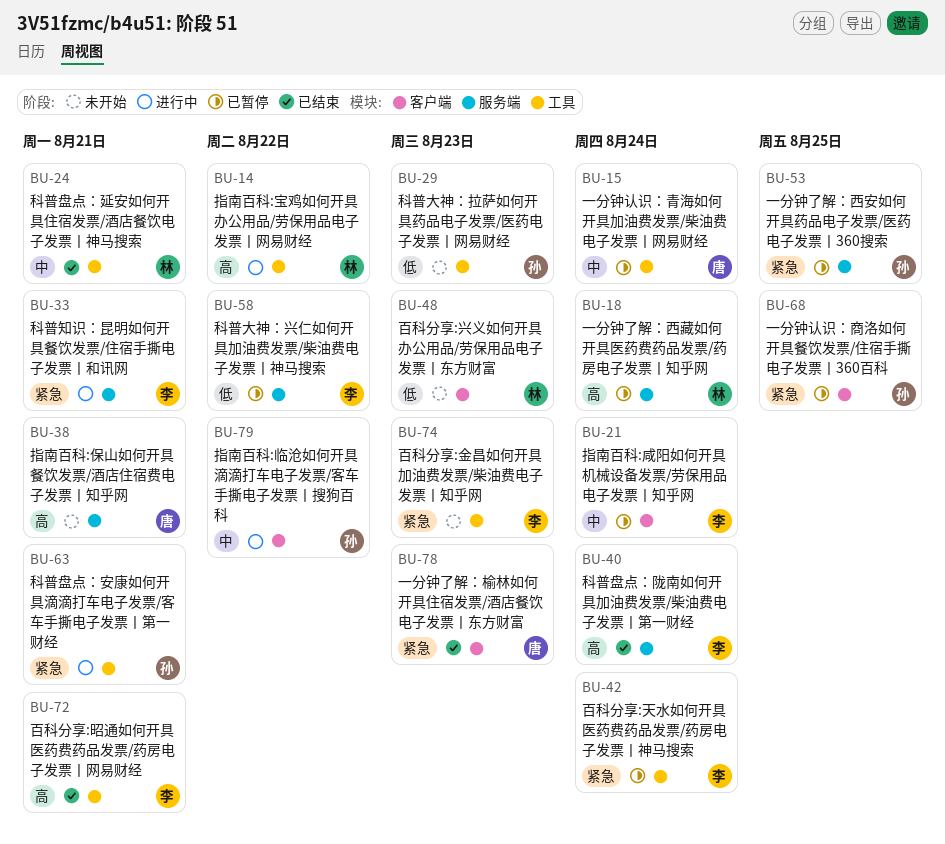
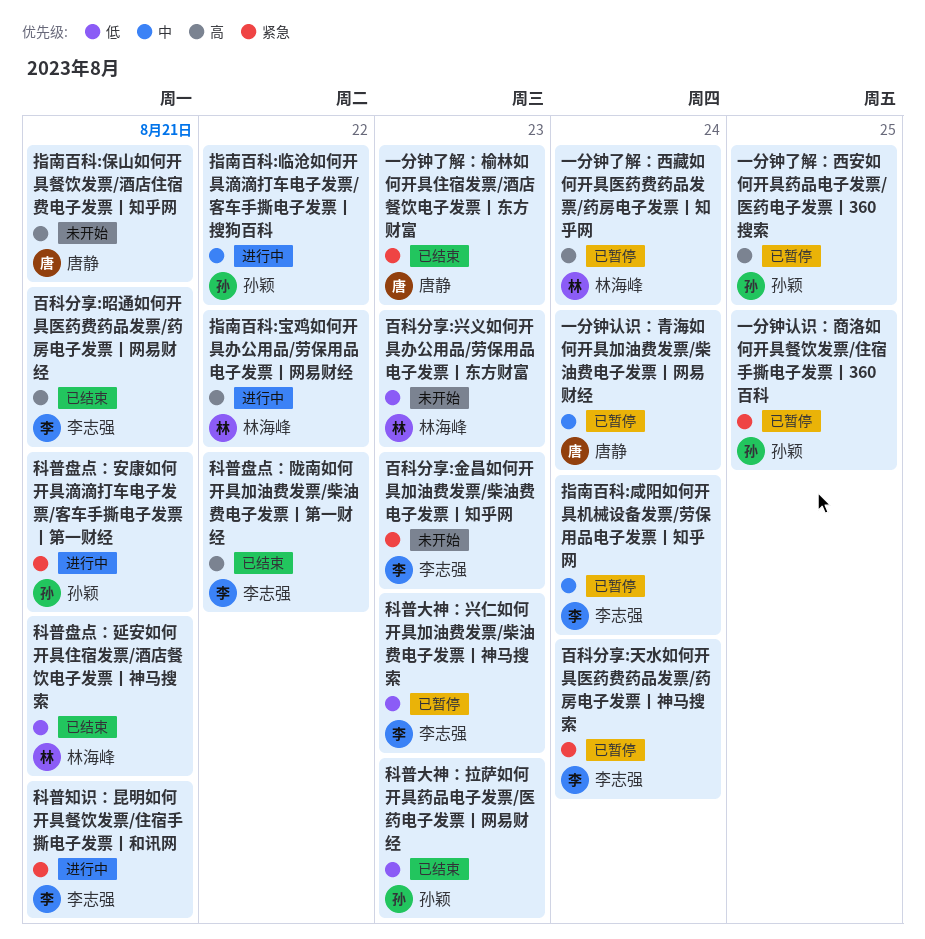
一分钟了解：西安如何开具药品电子发票/医药电子发票丨360搜索, priority: 紧急 -> 高
科普大神：兴仁如何开具加油费发票/柴油费电子发票丨神马搜索, due: Aug 22 -> Aug 23
科普大神：拉萨如何开具药品电子发票/医药电子发票丨网易财经, status: 未开始 -> 已结束
科普盘点：延安如何开具住宿发票/酒店餐饮电子发票丨神马搜索, priority: 中 -> 低
科普盘点：陇南如何开具加油费发票/柴油费电子发票丨第一财经, due: Aug 24 -> Aug 22

